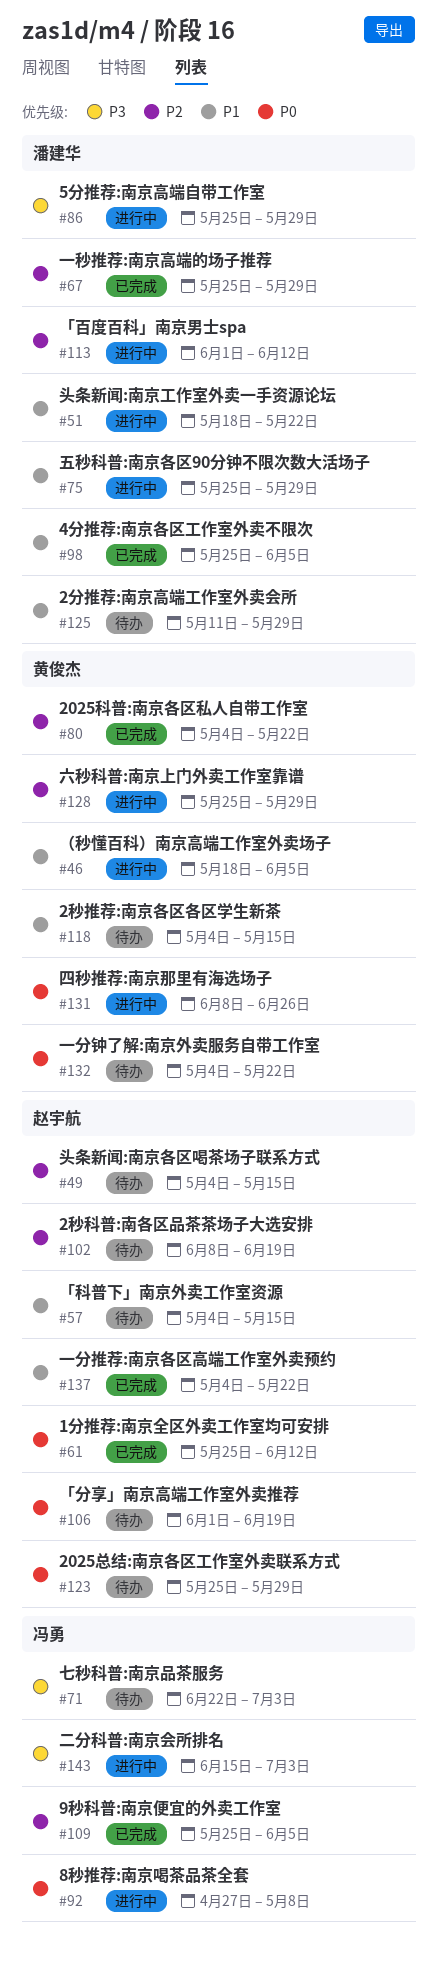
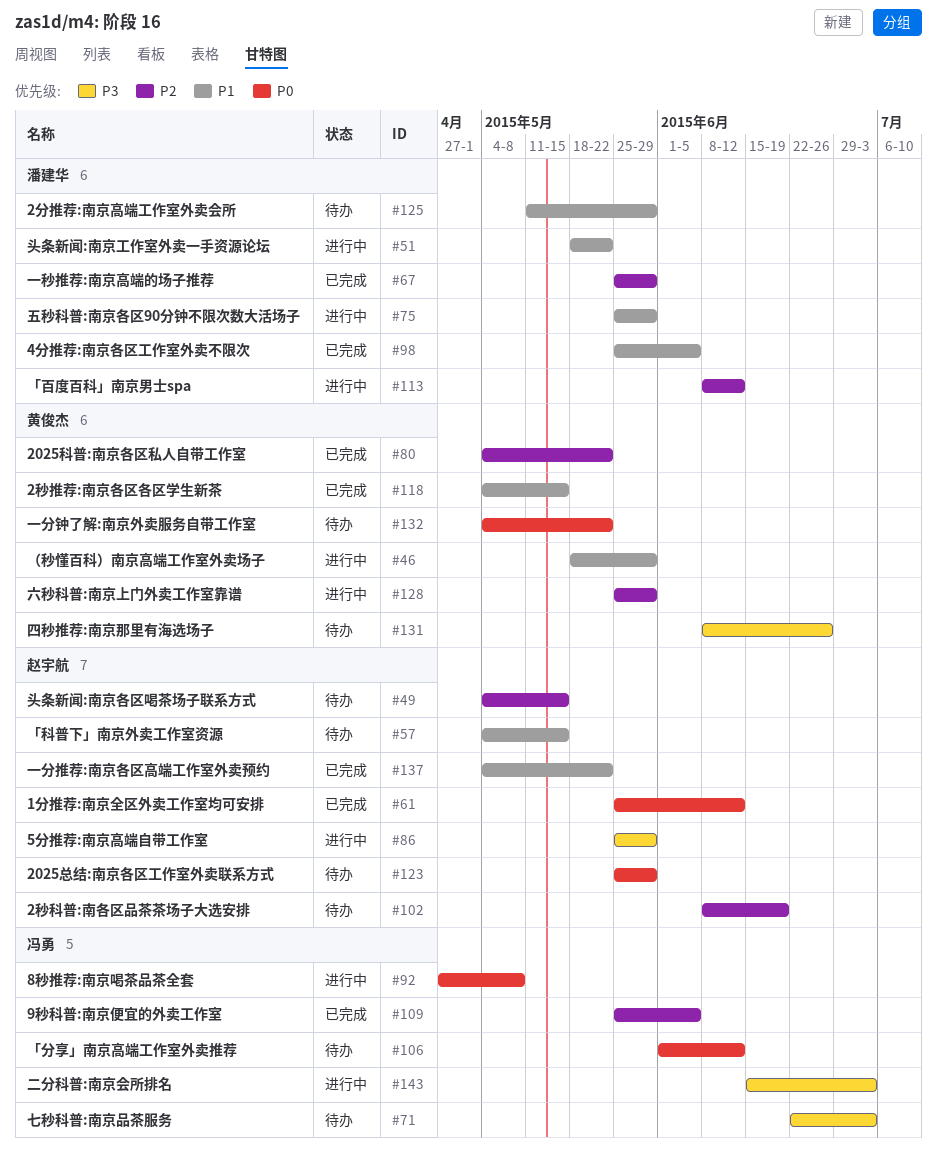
#46, due: Jun 5 -> May 29
#86, owner: 潘建华 -> 赵宇航
#106, owner: 赵宇航 -> 冯勇
#106, due: Jun 19 -> Jun 12
#113, start: Jun 1 -> Jun 8
#118, status: 待办 -> 已完成
#131, status: 进行中 -> 待办
#131, priority: P0 -> P3

